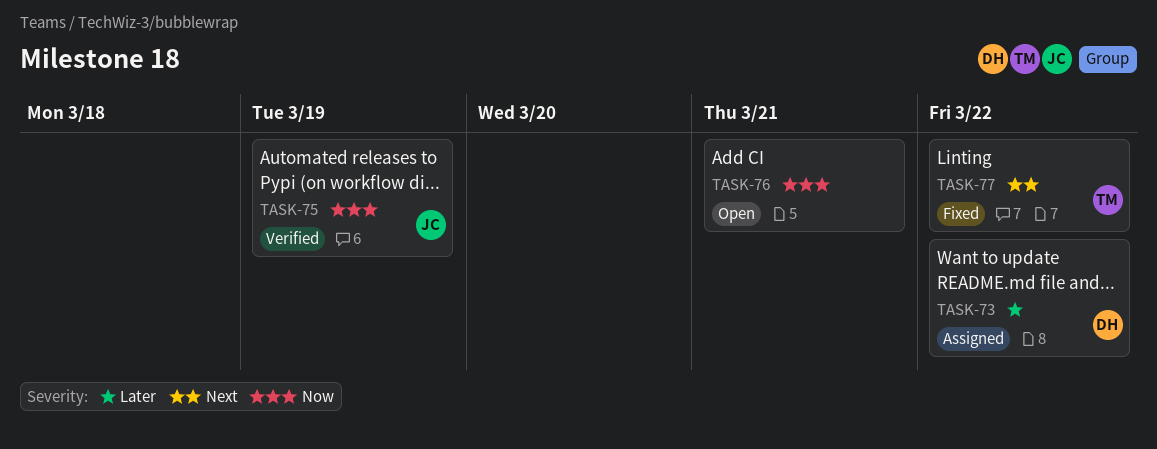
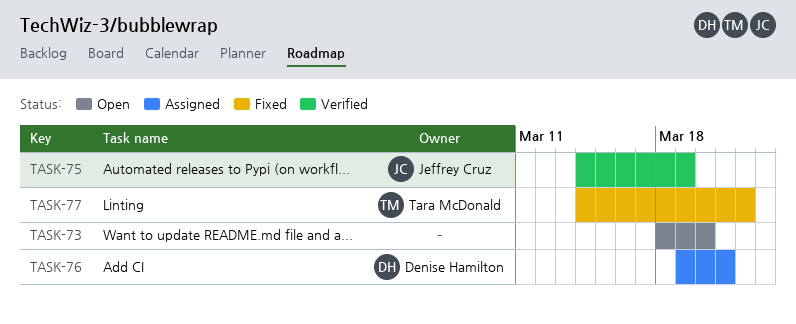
TASK-73, status: Assigned -> Open
TASK-73, owner: Denise Hamilton -> none
TASK-73, due: Mar 22 -> Mar 20
TASK-76, status: Open -> Assigned
TASK-76, owner: none -> Denise Hamilton

